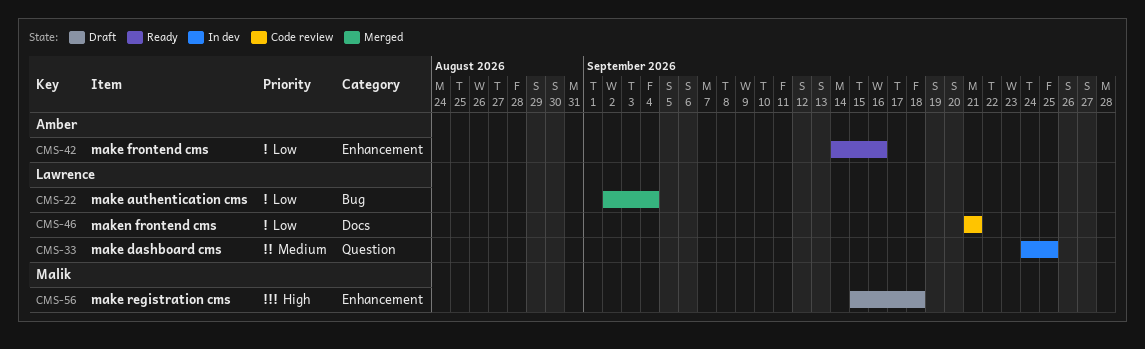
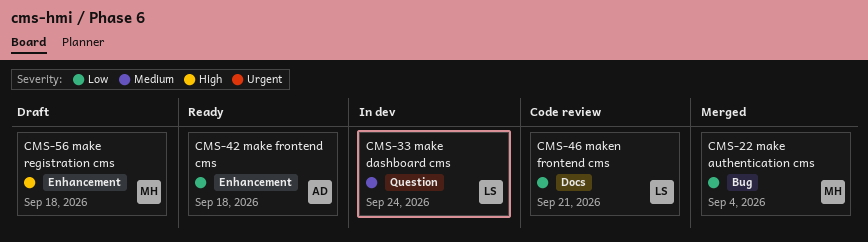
CMS-22, owner: Lawrence -> Malik
CMS-33, due: Sep 25 -> Sep 24
CMS-42, due: Sep 16 -> Sep 18

